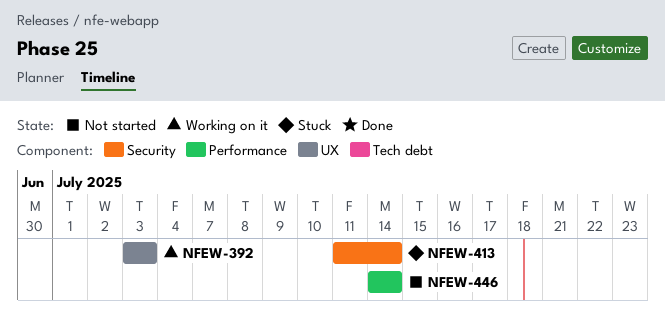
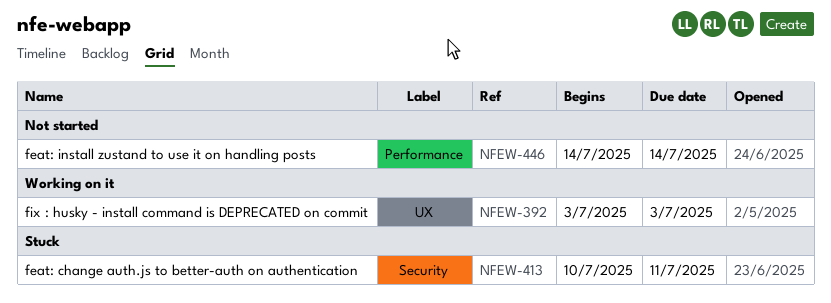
NFEW-413, start: Jul 11 -> Jul 10
NFEW-413, due: Jul 14 -> Jul 11

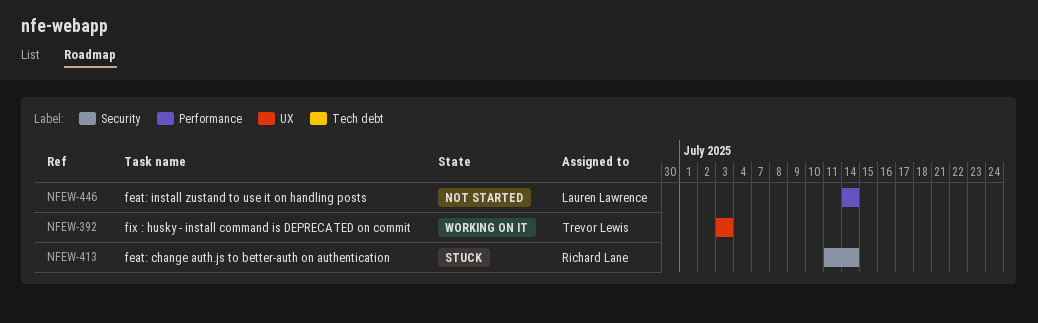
NFEW-413, start: Jul 10 -> Jul 11
NFEW-413, due: Jul 11 -> Jul 14

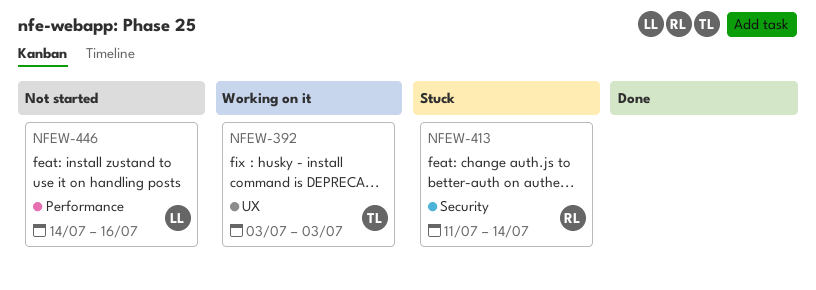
NFEW-446, due: Jul 14 -> Jul 16

